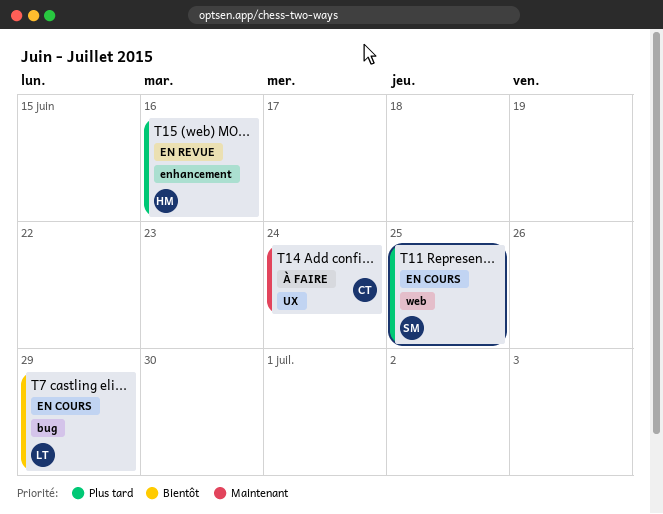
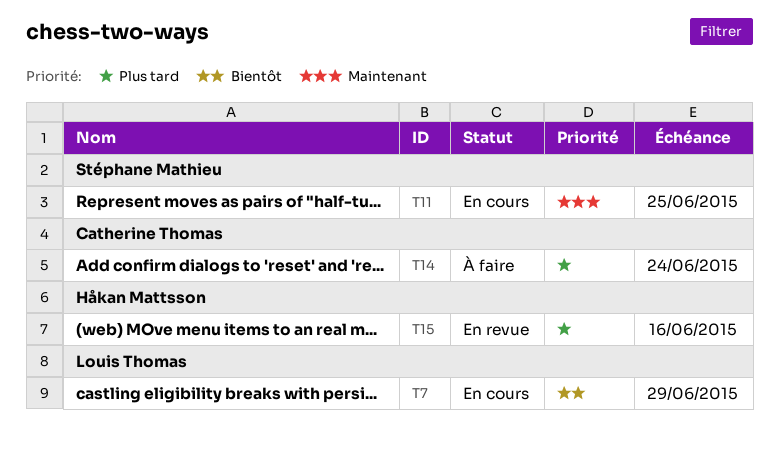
T11, priority: Plus tard -> Maintenant
T14, priority: Maintenant -> Plus tard

